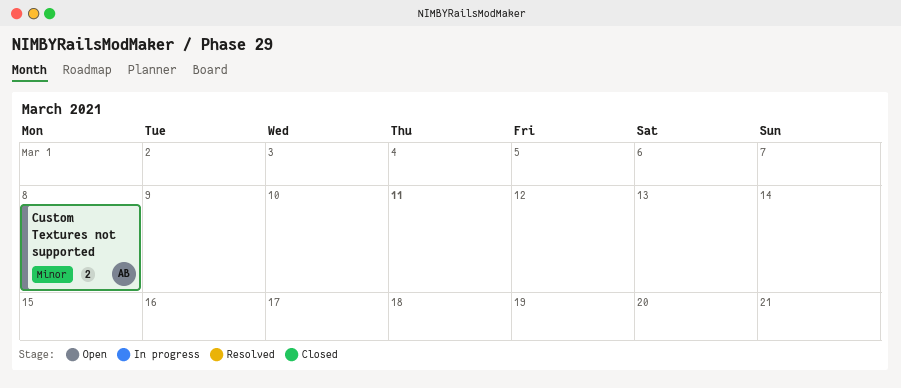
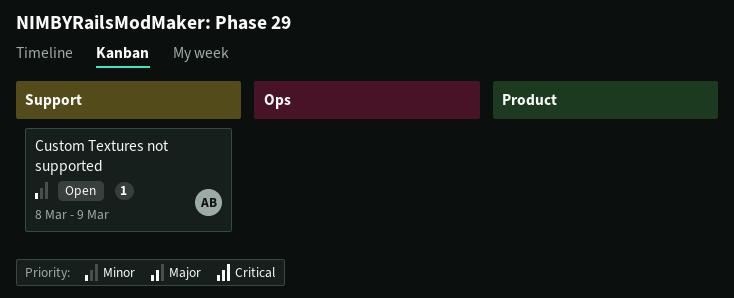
Custom Textures not supported, estimate: 2 -> 1
Custom Textures not supported, due: Mar 8 -> Mar 9

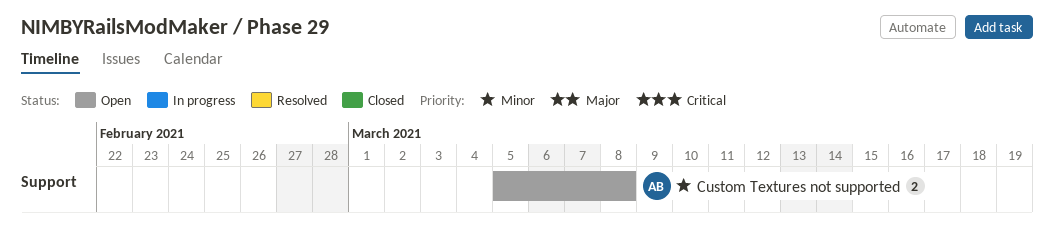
Custom Textures not supported, estimate: 1 -> 2
Custom Textures not supported, start: Mar 8 -> Mar 5
Custom Textures not supported, due: Mar 9 -> Mar 8

